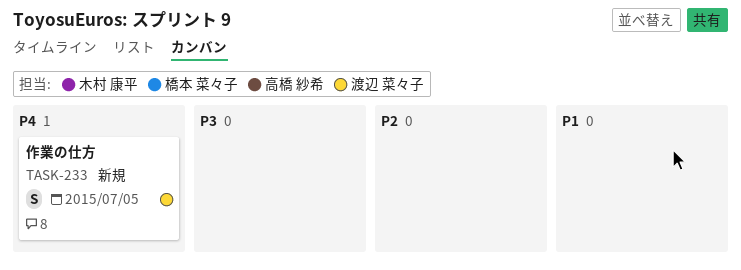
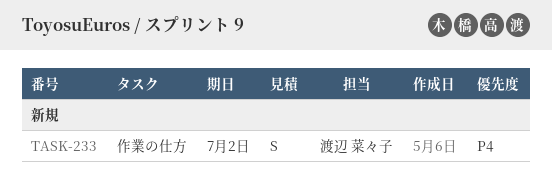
TASK-233, due: Jul 5 -> Jul 2

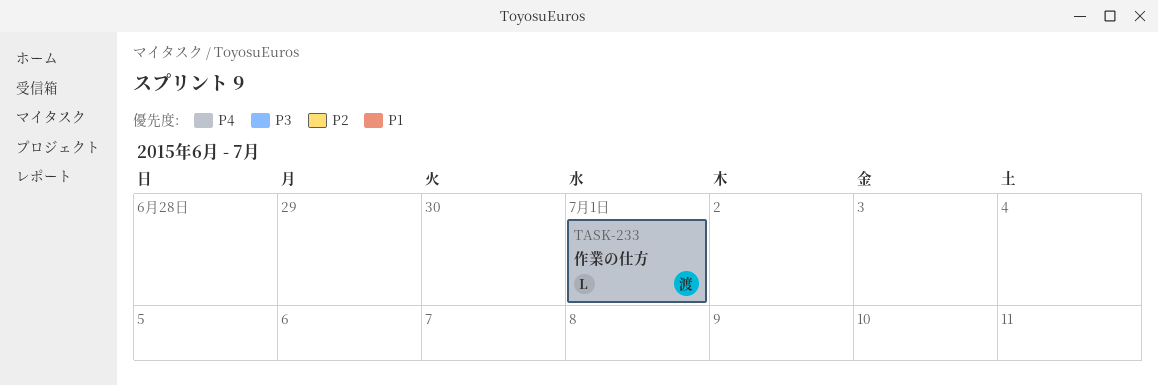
TASK-233, estimate: S -> L
TASK-233, due: Jul 2 -> Jul 1

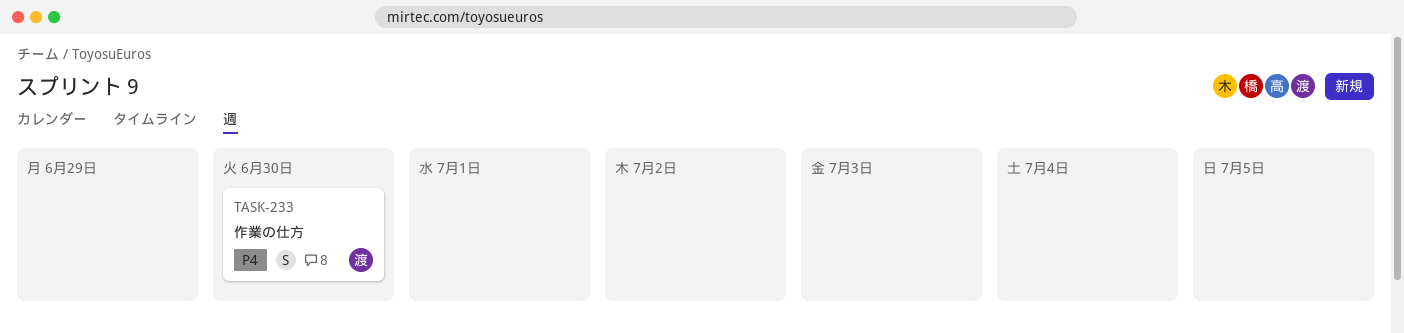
TASK-233, estimate: L -> S
TASK-233, due: Jul 1 -> Jun 30

